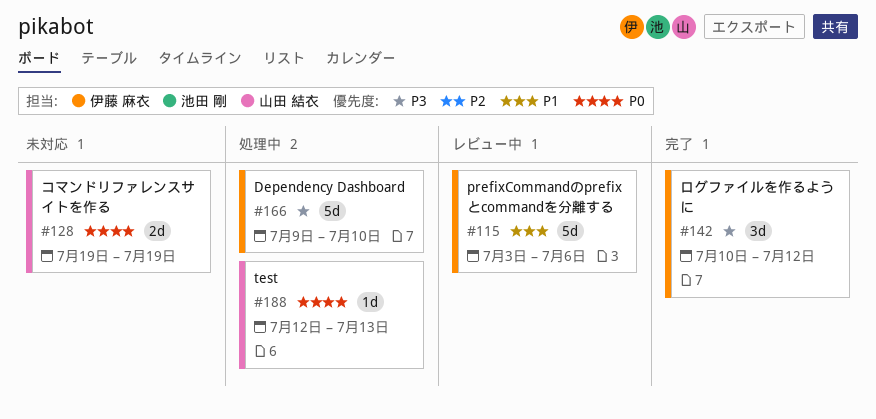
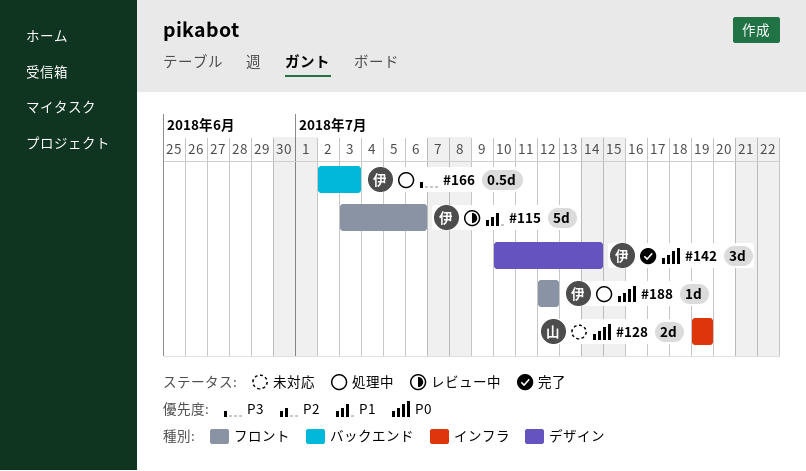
#142, priority: P3 -> P0
#142, due: Jul 12 -> Jul 14
#166, estimate: 5d -> 0.5d
#166, start: Jul 9 -> Jul 2
#166, due: Jul 10 -> Jul 3
#188, owner: 山田 結衣 -> 伊藤 麻衣
#188, due: Jul 13 -> Jul 12

